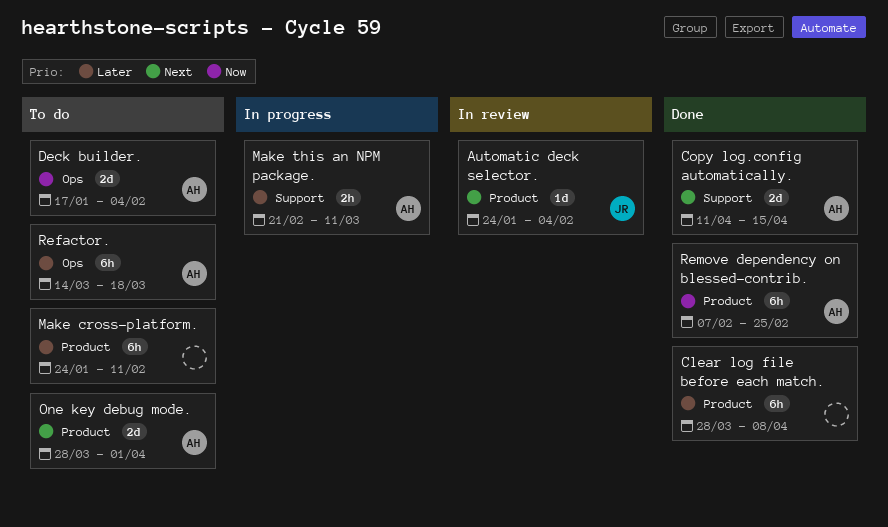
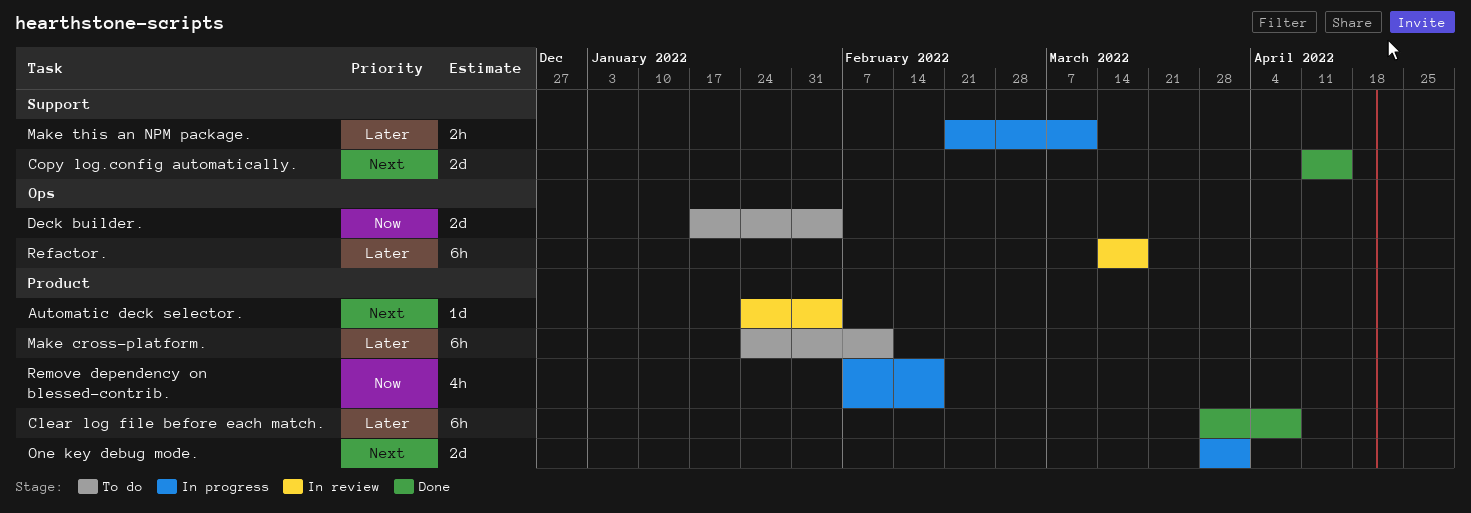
One key debug mode., status: To do -> In progress
Refactor., status: To do -> In review
Remove dependency on blessed-contrib., status: Done -> In progress
Remove dependency on blessed-contrib., estimate: 6h -> 4h
Remove dependency on blessed-contrib., due: Feb 25 -> Feb 18

